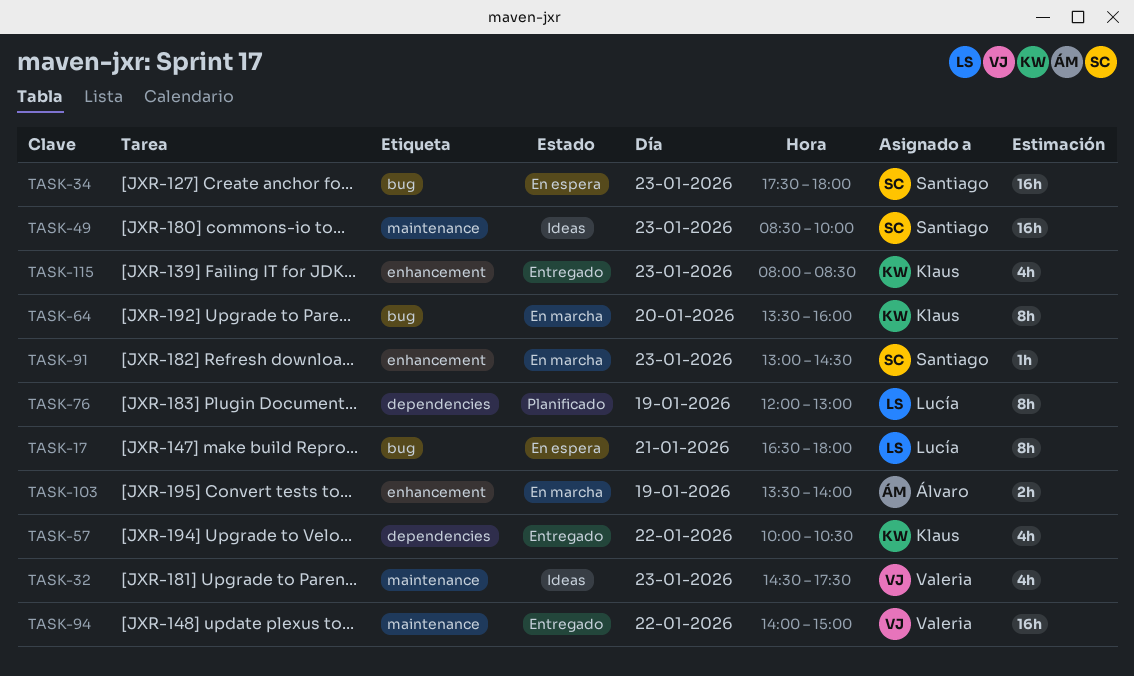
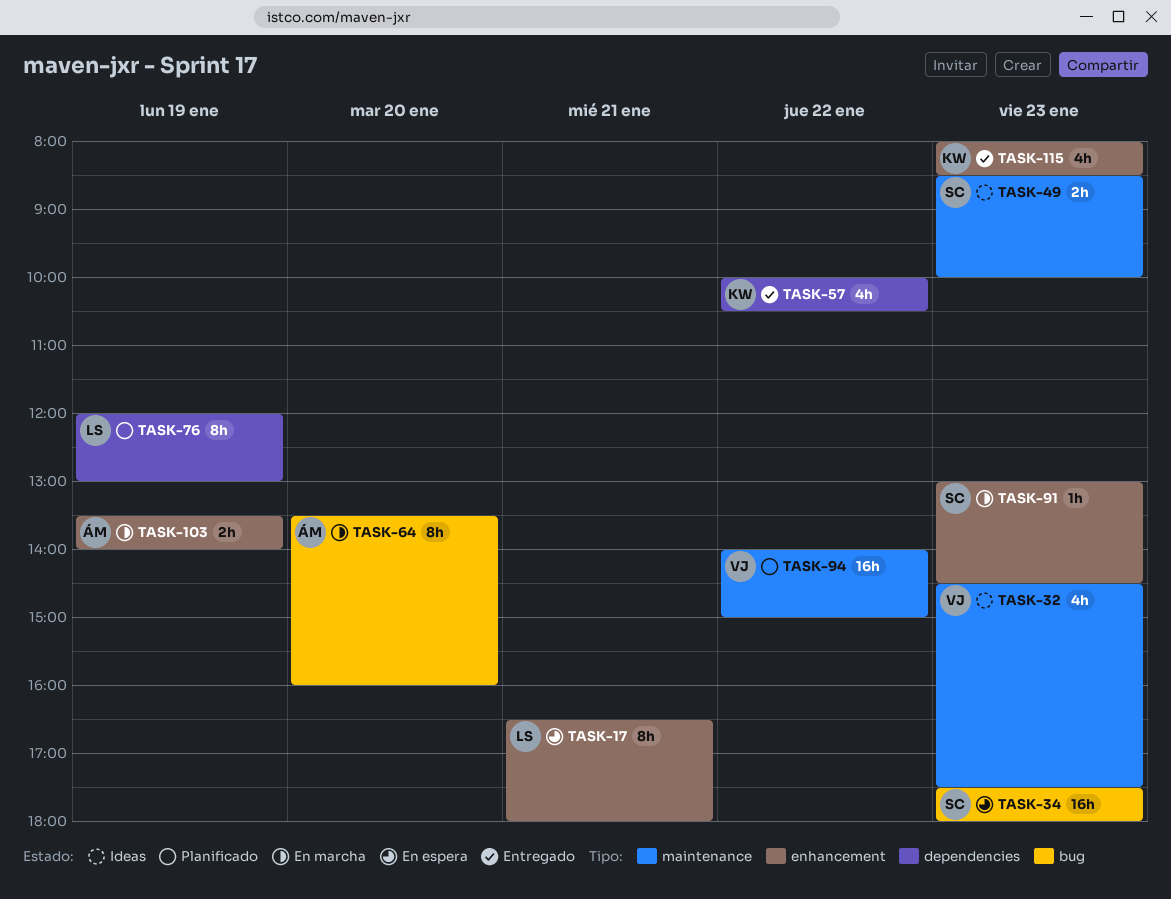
TASK-17, label: bug -> enhancement
TASK-49, estimate: 16h -> 2h
TASK-64, owner: Klaus -> Álvaro
TASK-94, status: Entregado -> Planificado

